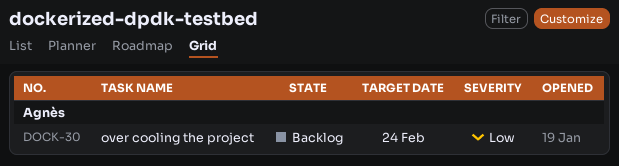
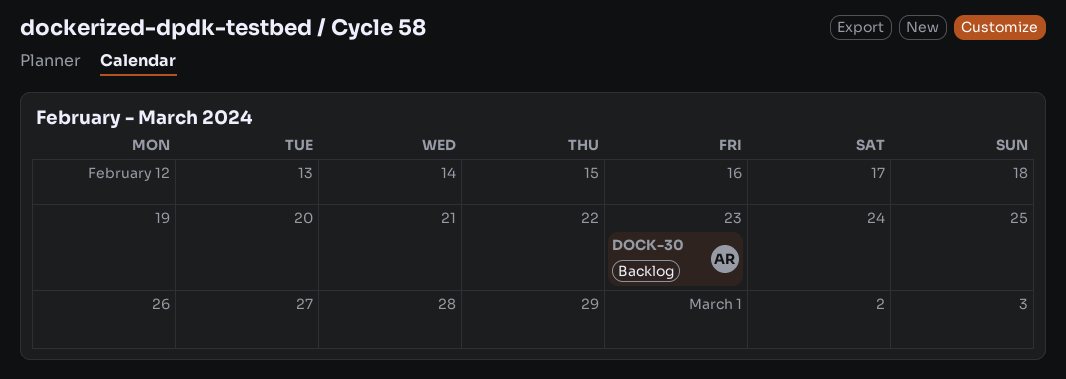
DOCK-30, due: Feb 24 -> Feb 23

